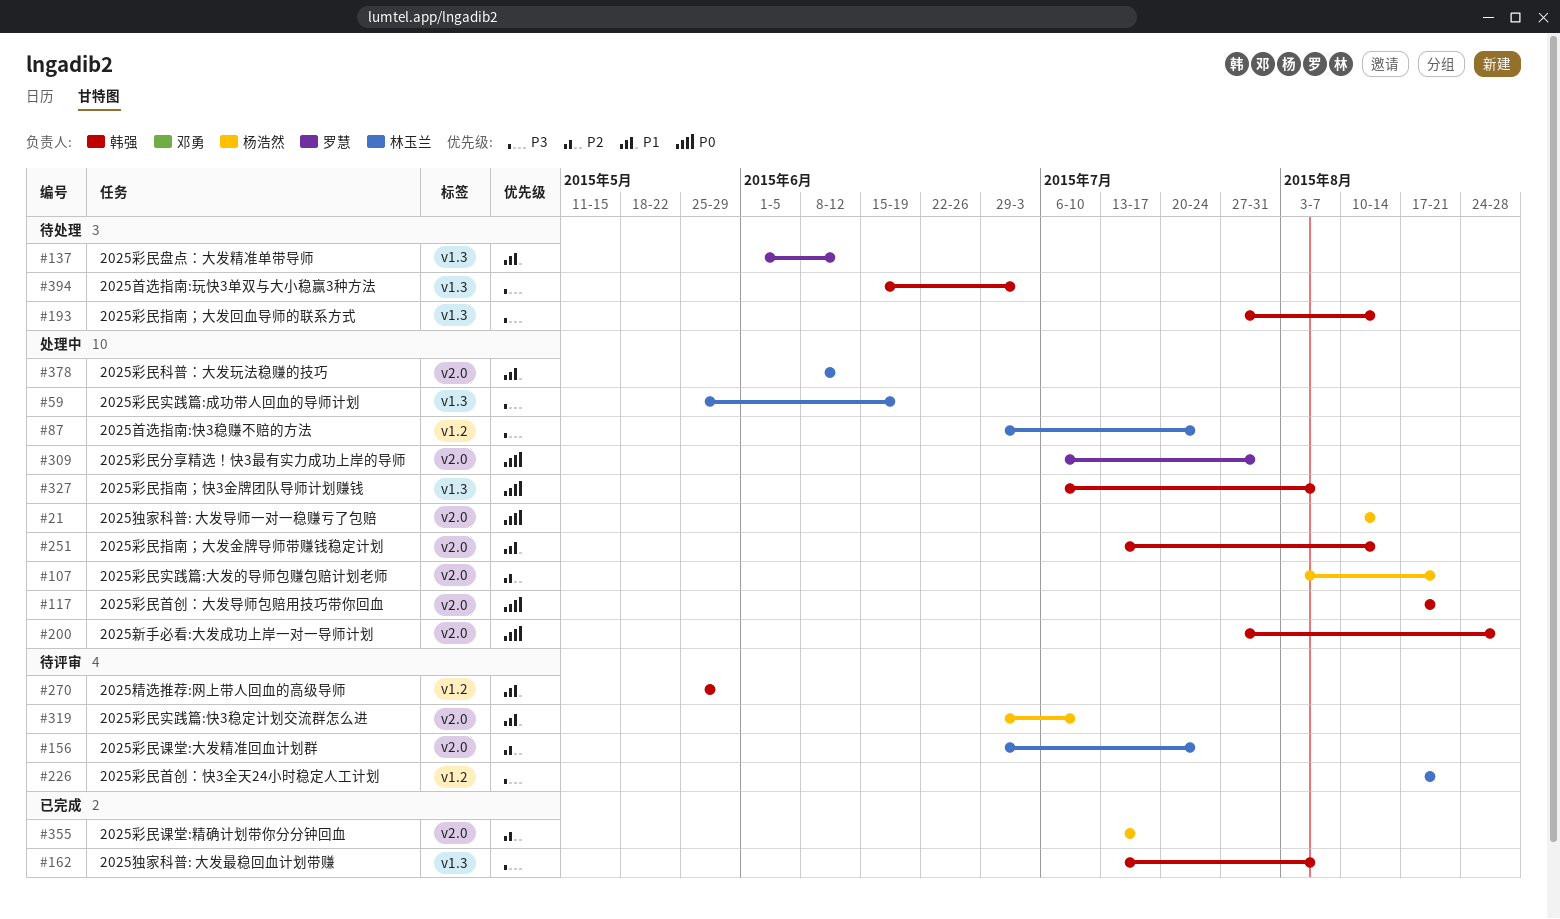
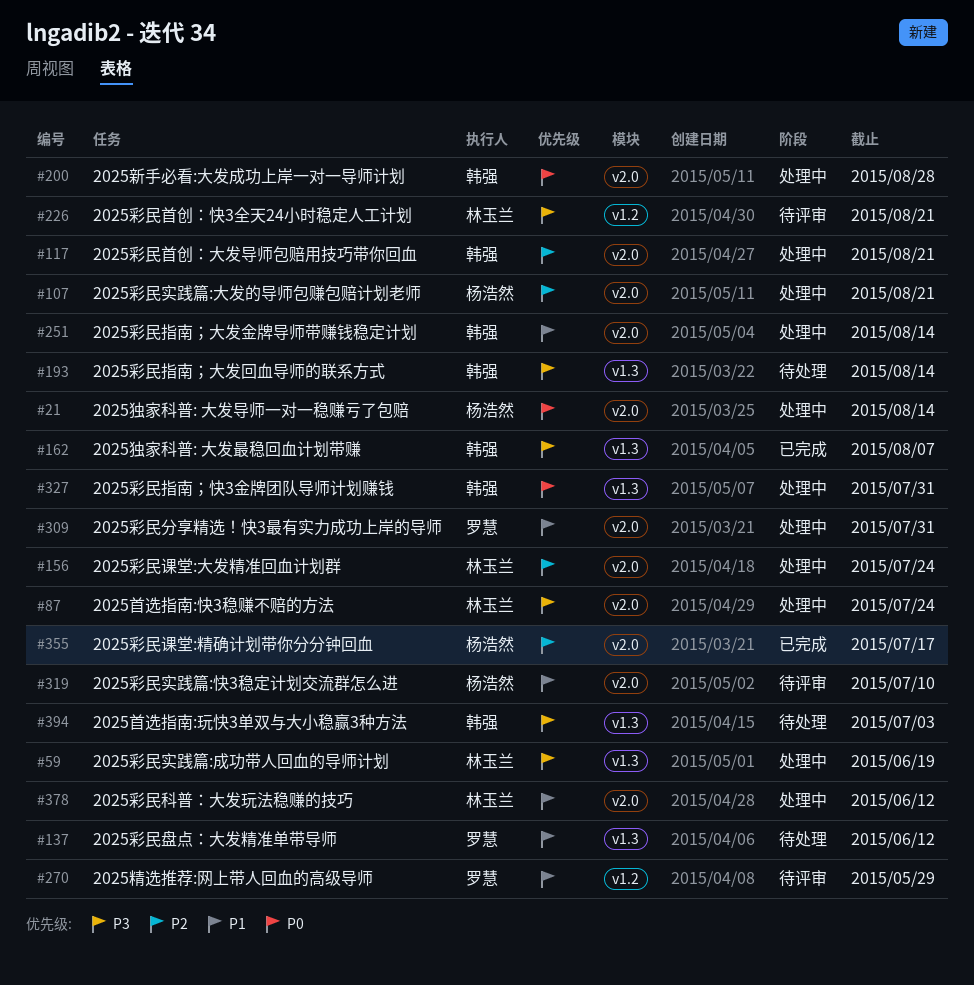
#87, label: v1.2 -> v2.0
#117, priority: P0 -> P2
#156, status: 待评审 -> 处理中
#270, owner: 韩强 -> 罗慧
#309, priority: P0 -> P1
#327, due: Aug 7 -> Jul 31

